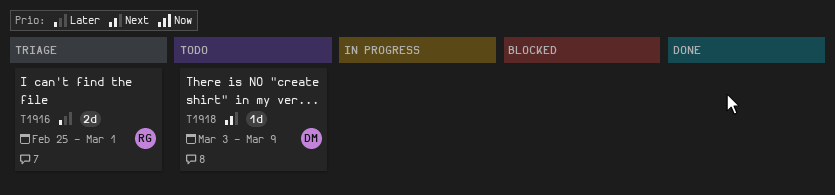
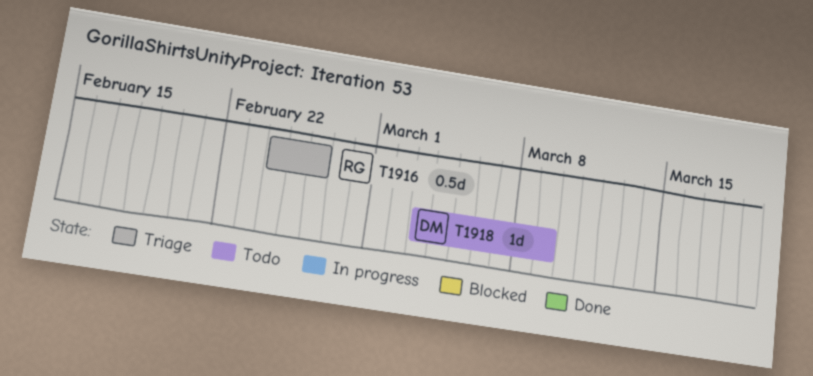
T1916, estimate: 2d -> 0.5d
T1916, start: Feb 25 -> Feb 24
T1916, due: Mar 1 -> Feb 26

